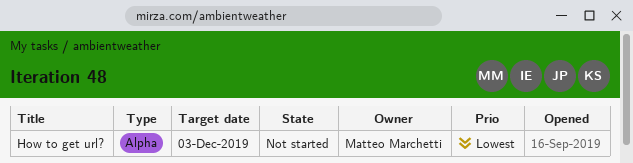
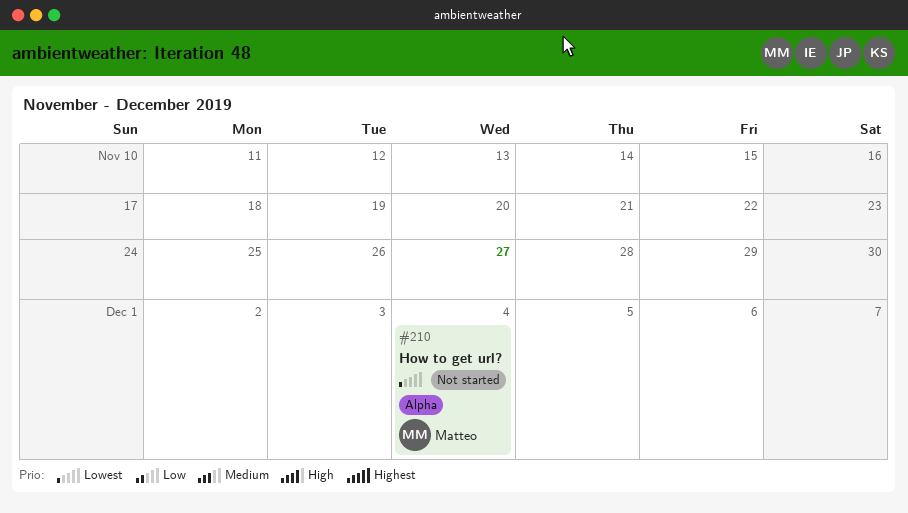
How to get url?, due: Dec 3 -> Dec 4

